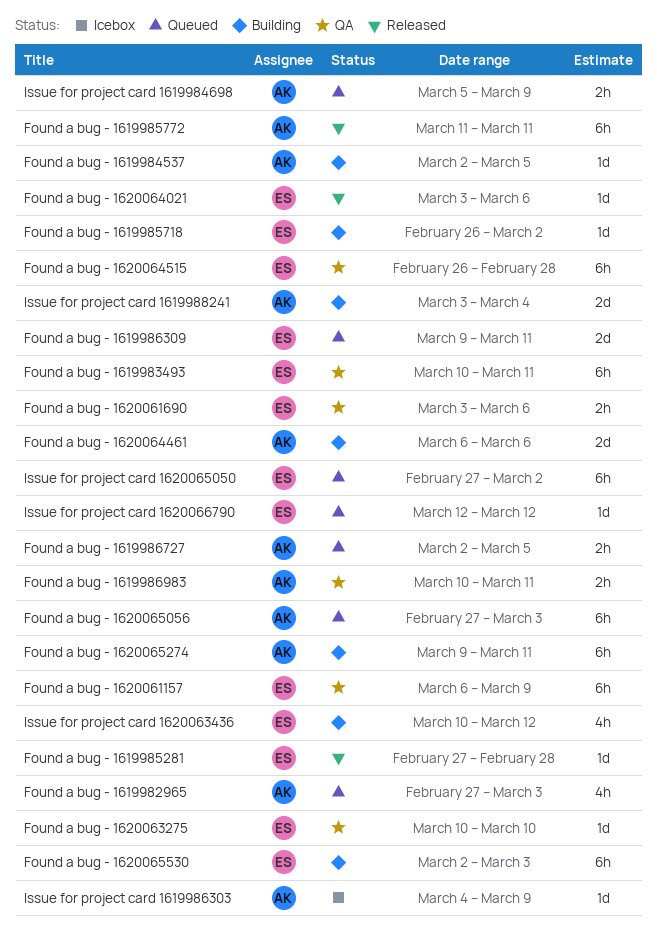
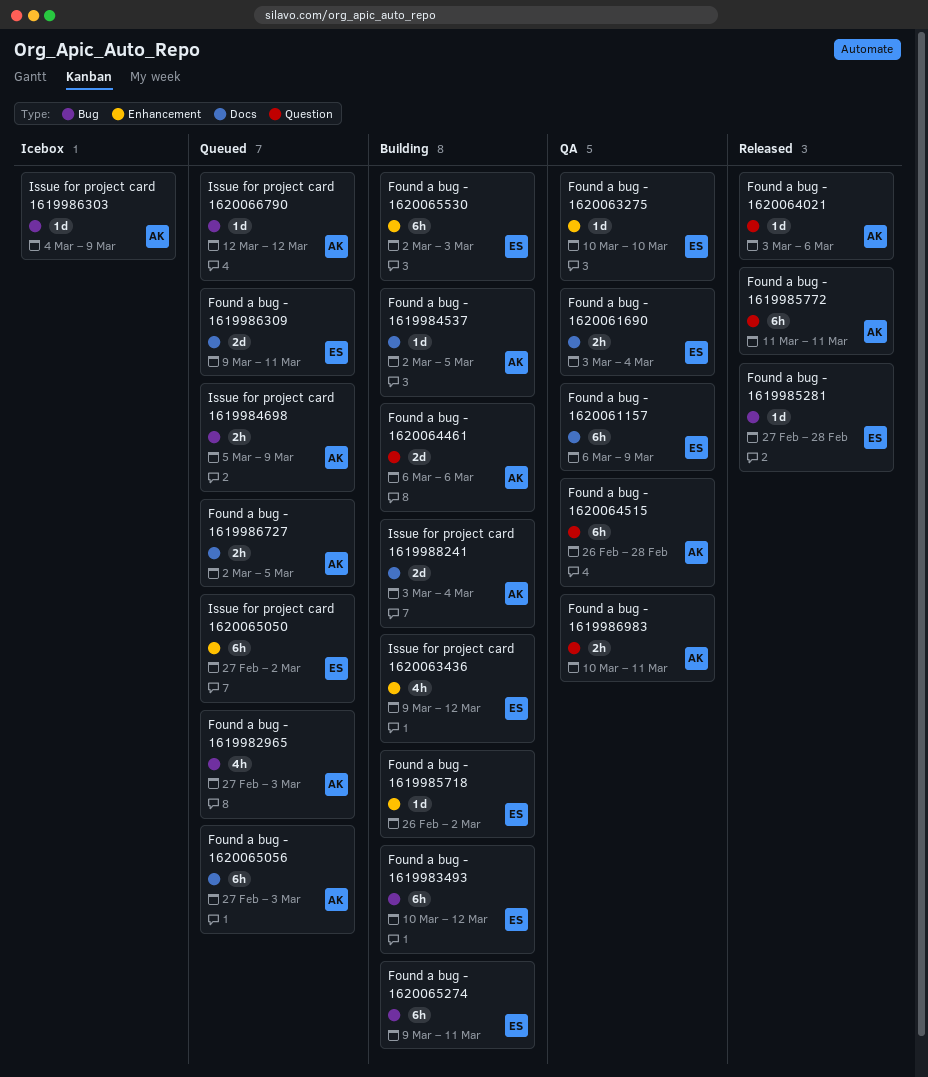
Found a bug - 1619983493, status: QA -> Building
Found a bug - 1619983493, due: Mar 11 -> Mar 12
Found a bug - 1620061690, due: Mar 6 -> Mar 4
Found a bug - 1620064021, owner: ES -> AK
Found a bug - 1620064515, owner: ES -> AK
Found a bug - 1620065274, owner: AK -> ES
Issue for project card 1620063436, start: Mar 10 -> Mar 9
Issue for project card 1620066790, owner: ES -> AK

